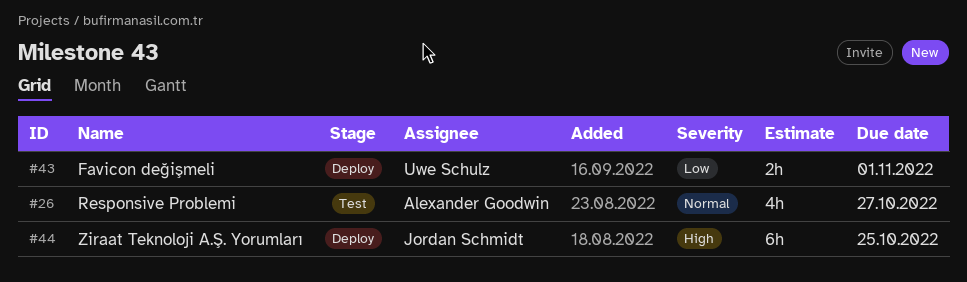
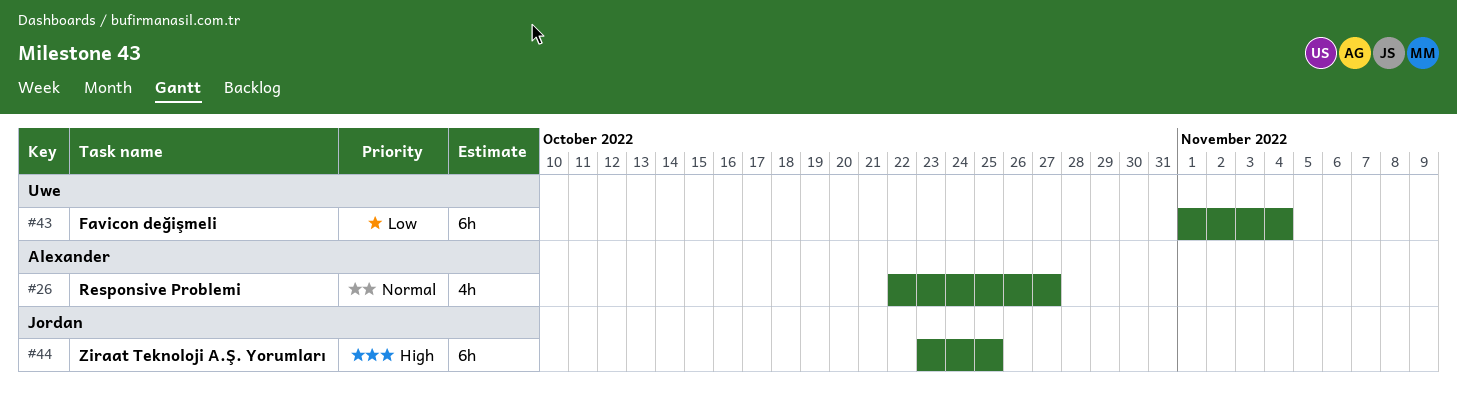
#43, estimate: 2h -> 6h
#43, due: Nov 1 -> Nov 4

